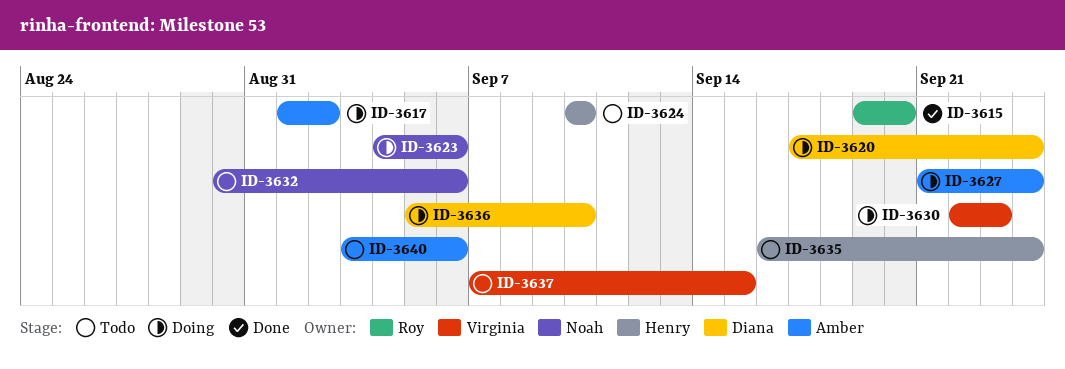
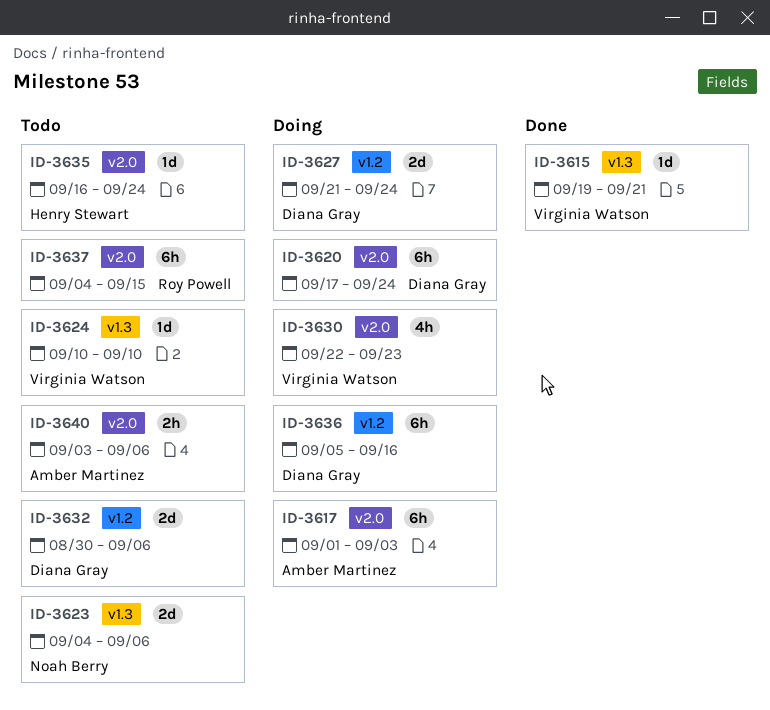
ID-3615, owner: Roy Powell -> Virginia Watson
ID-3615, due: Sep 20 -> Sep 21
ID-3617, due: Sep 2 -> Sep 3
ID-3623, status: Doing -> Todo
ID-3624, owner: Henry Stewart -> Virginia Watson
ID-3627, owner: Amber Martinez -> Diana Gray
ID-3632, owner: Noah Berry -> Diana Gray
ID-3636, due: Sep 10 -> Sep 16
ID-3637, owner: Virginia Watson -> Roy Powell
ID-3637, start: Sep 7 -> Sep 4

